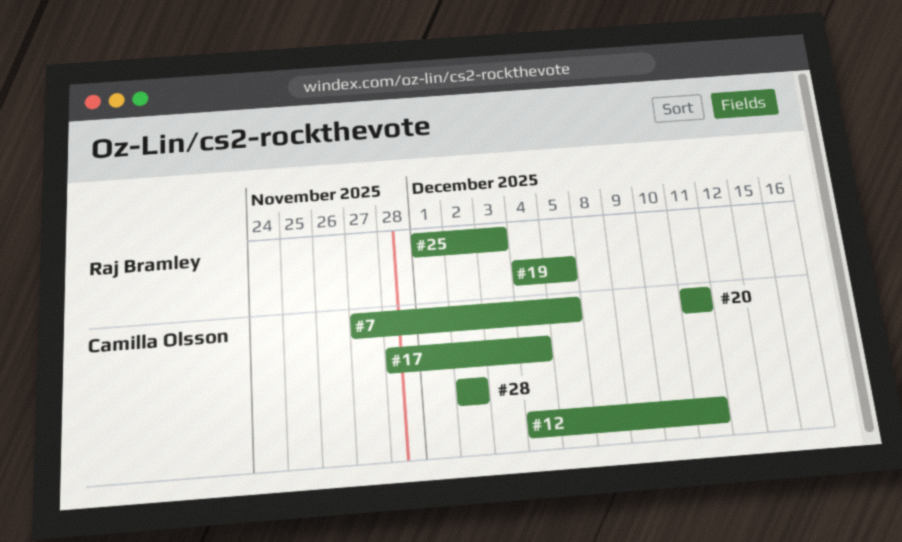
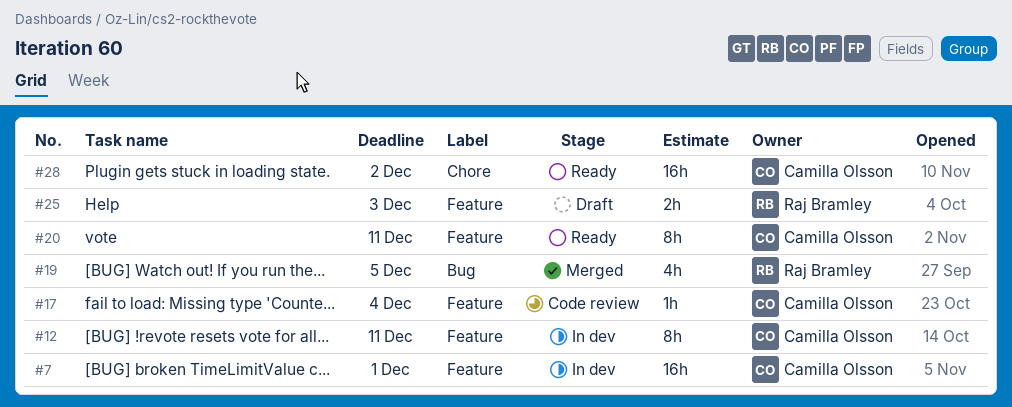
#7, due: Dec 5 -> Dec 1

